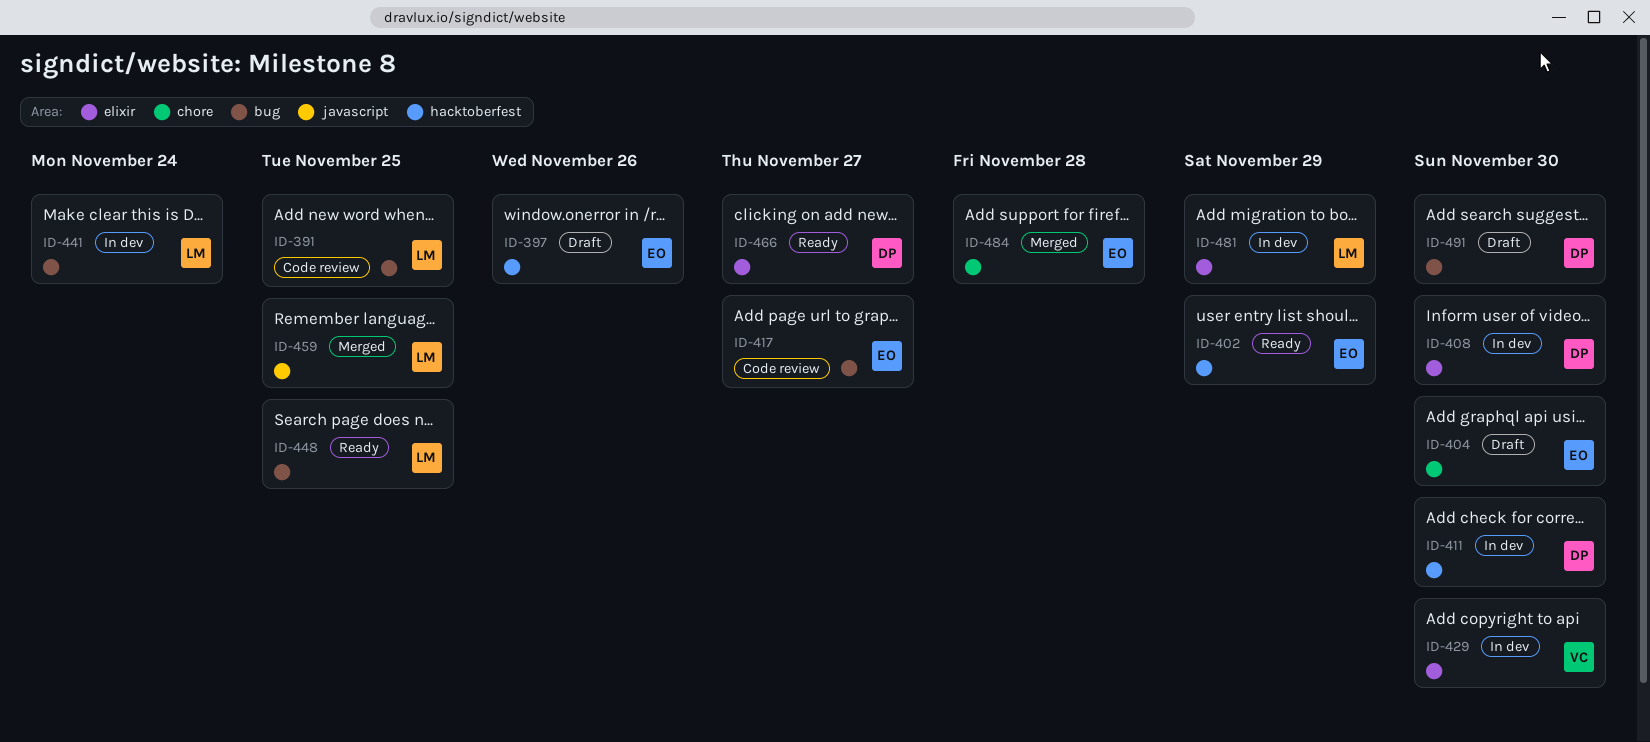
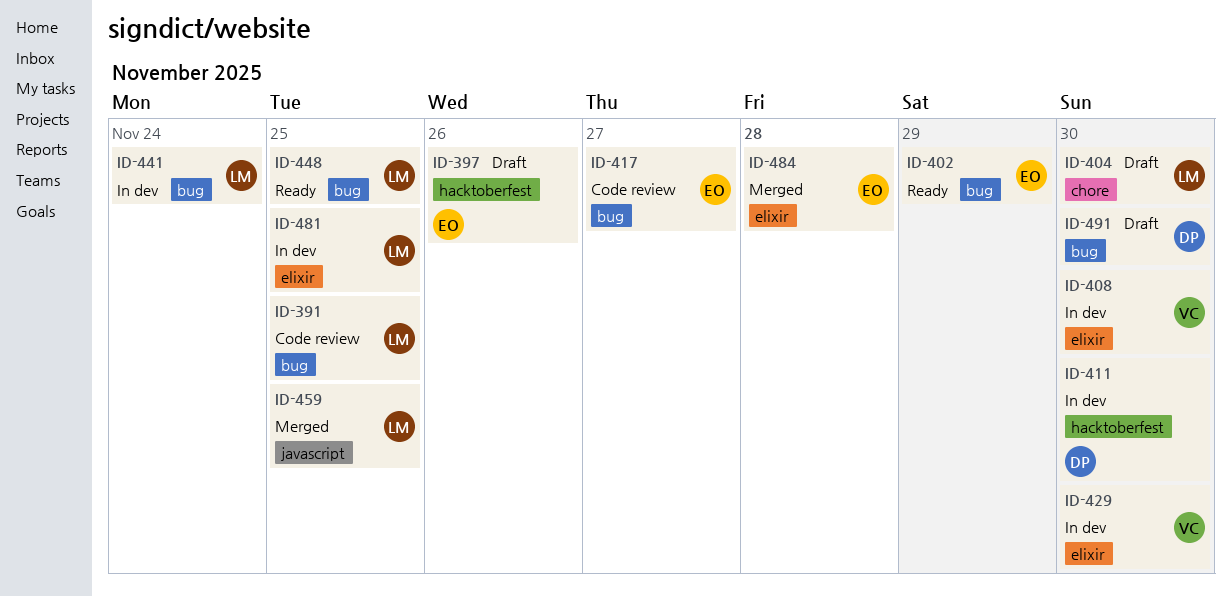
ID-402, label: hacktoberfest -> bug
ID-404, owner: EO -> LM
ID-408, owner: DP -> VC
ID-466: present -> none
ID-481, due: Nov 29 -> Nov 25
ID-484, label: chore -> elixir

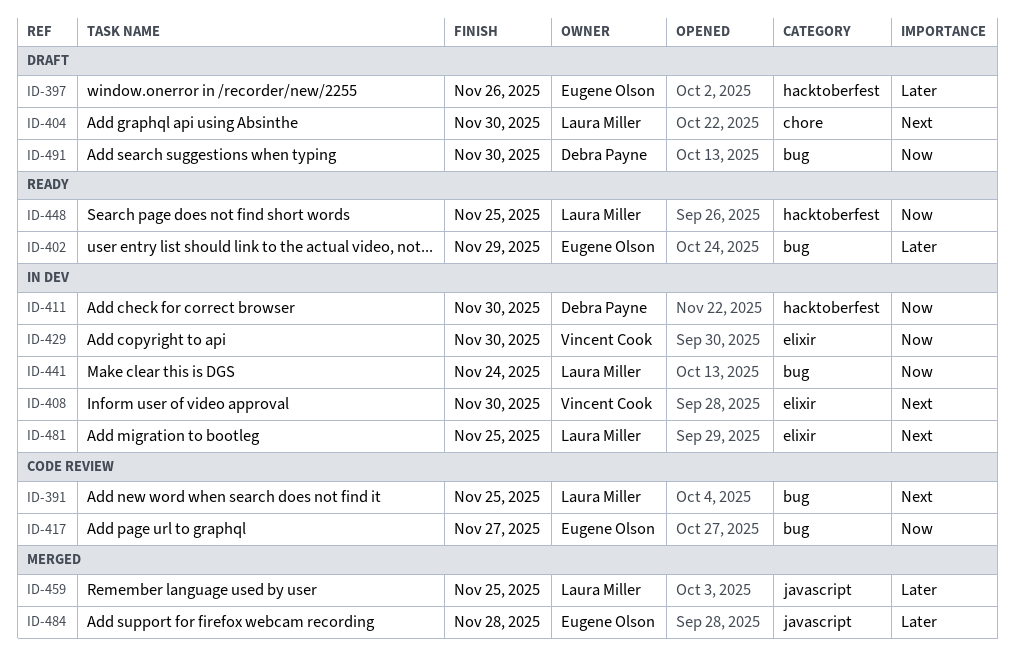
ID-448, label: bug -> hacktoberfest
ID-484, label: elixir -> javascript

